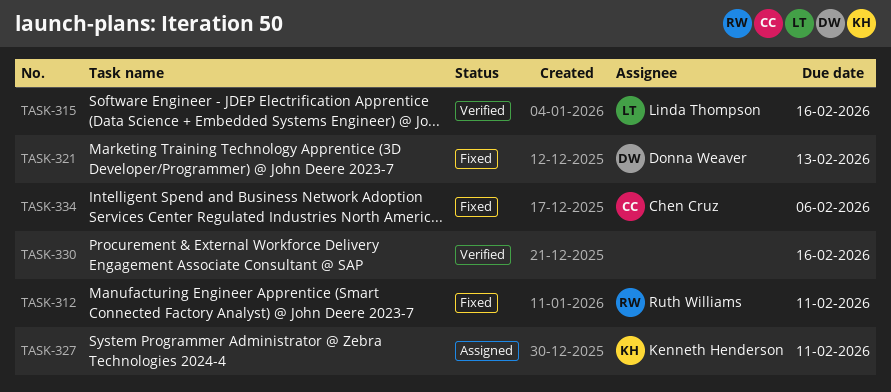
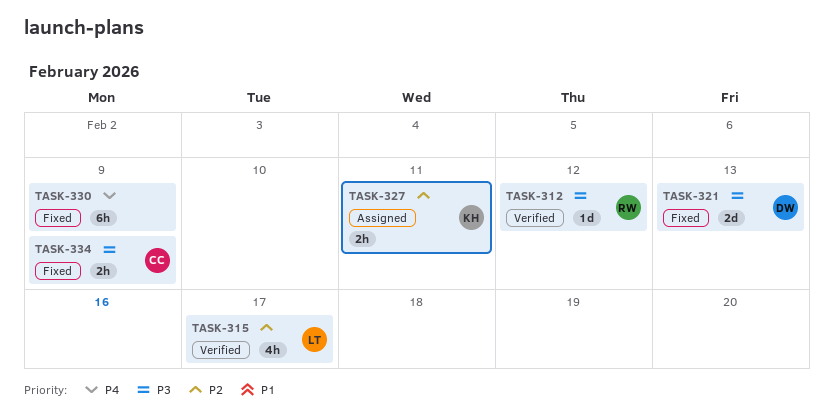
TASK-312, status: Fixed -> Verified
TASK-312, due: Feb 11 -> Feb 12
TASK-315, due: Feb 16 -> Feb 17
TASK-330, status: Verified -> Fixed
TASK-330, due: Feb 16 -> Feb 9
TASK-334, due: Feb 6 -> Feb 9

